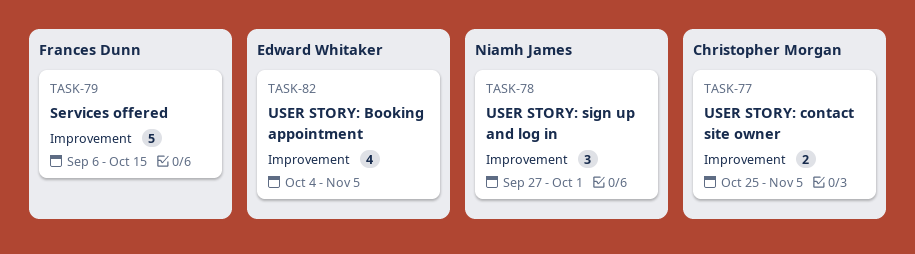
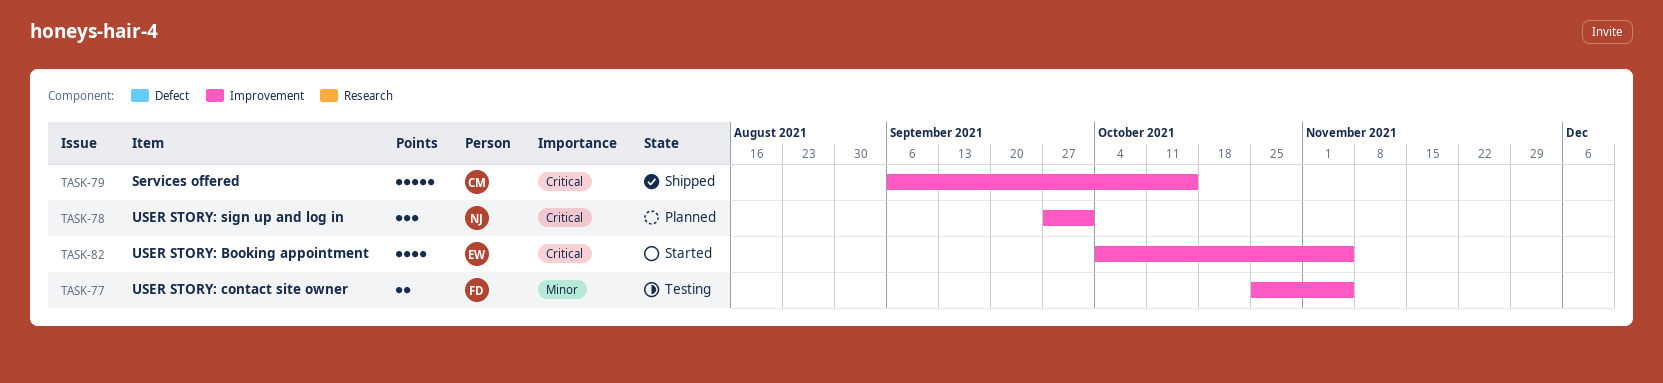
TASK-77, owner: Christopher Morgan -> Frances Dunn
TASK-79, owner: Frances Dunn -> Christopher Morgan

